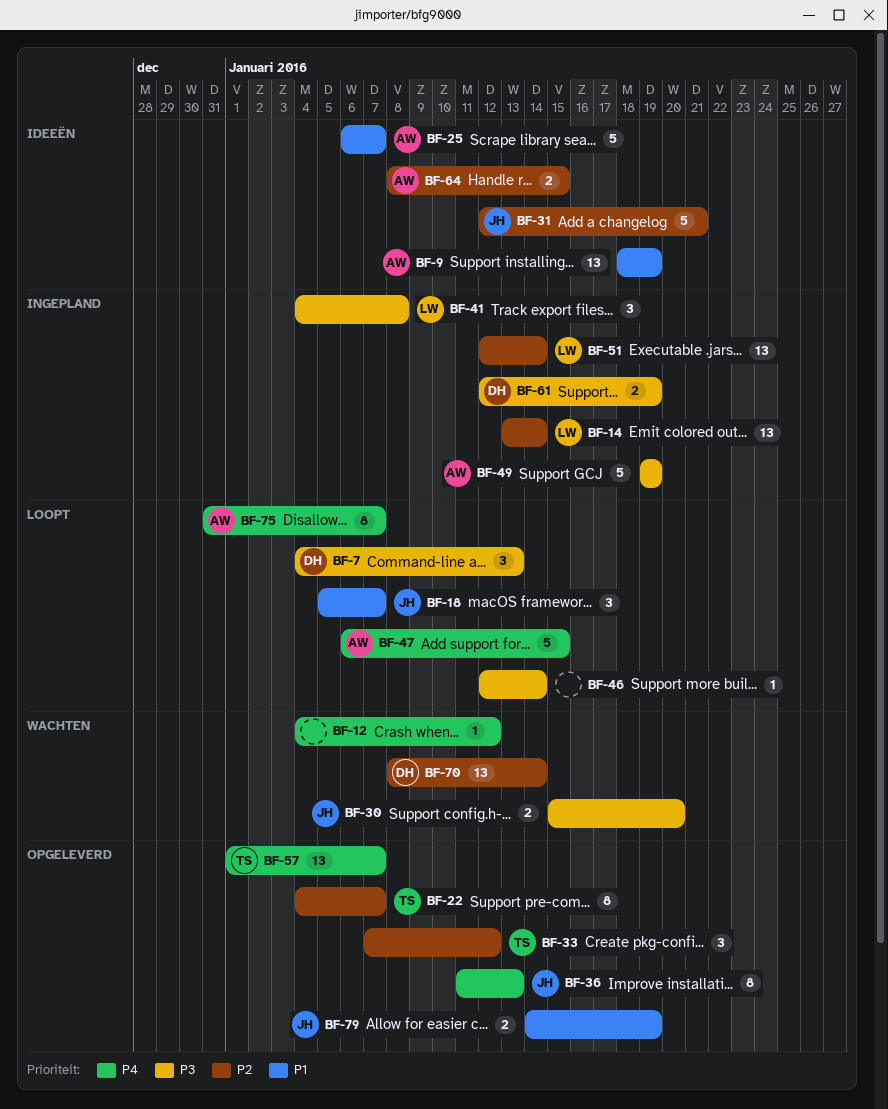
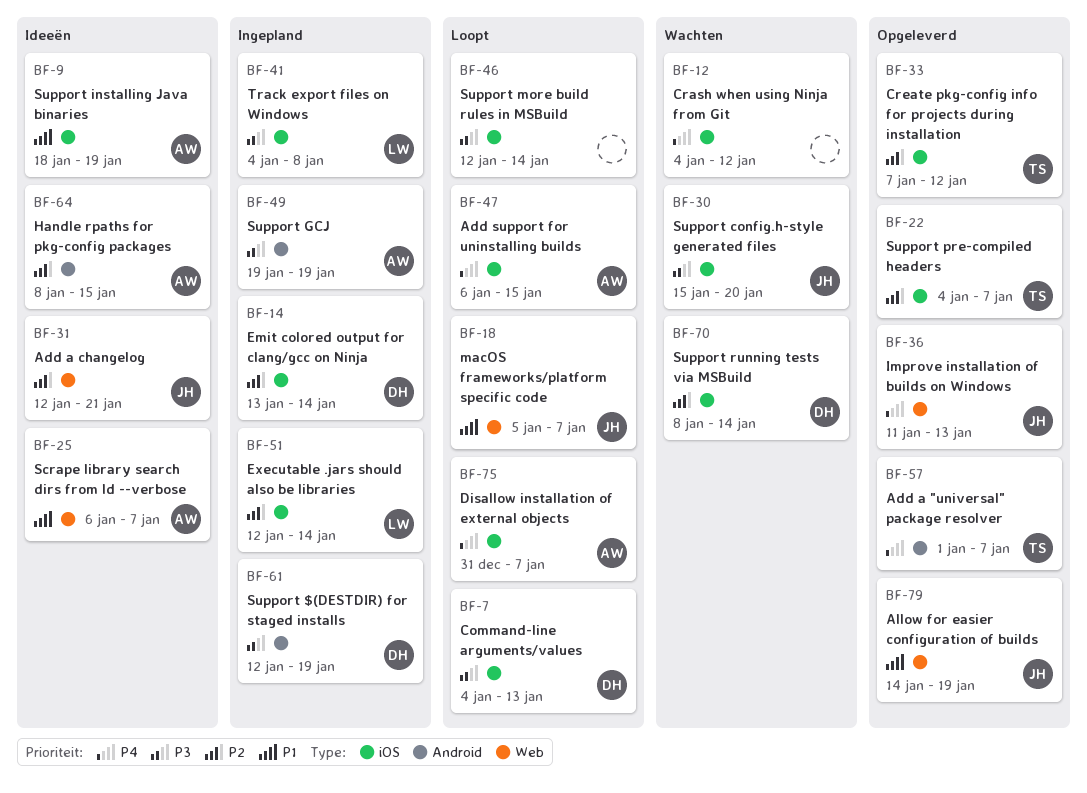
BF-14, owner: LW -> DH

